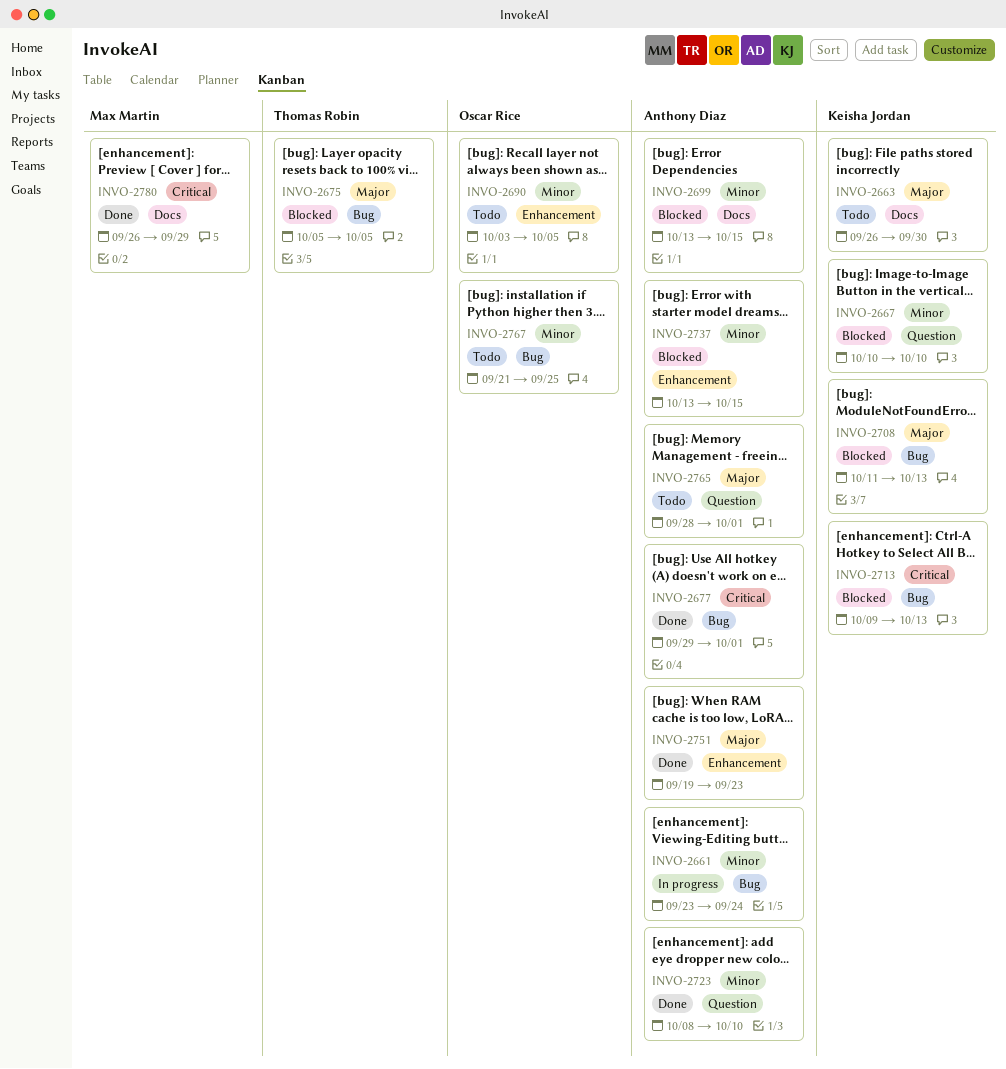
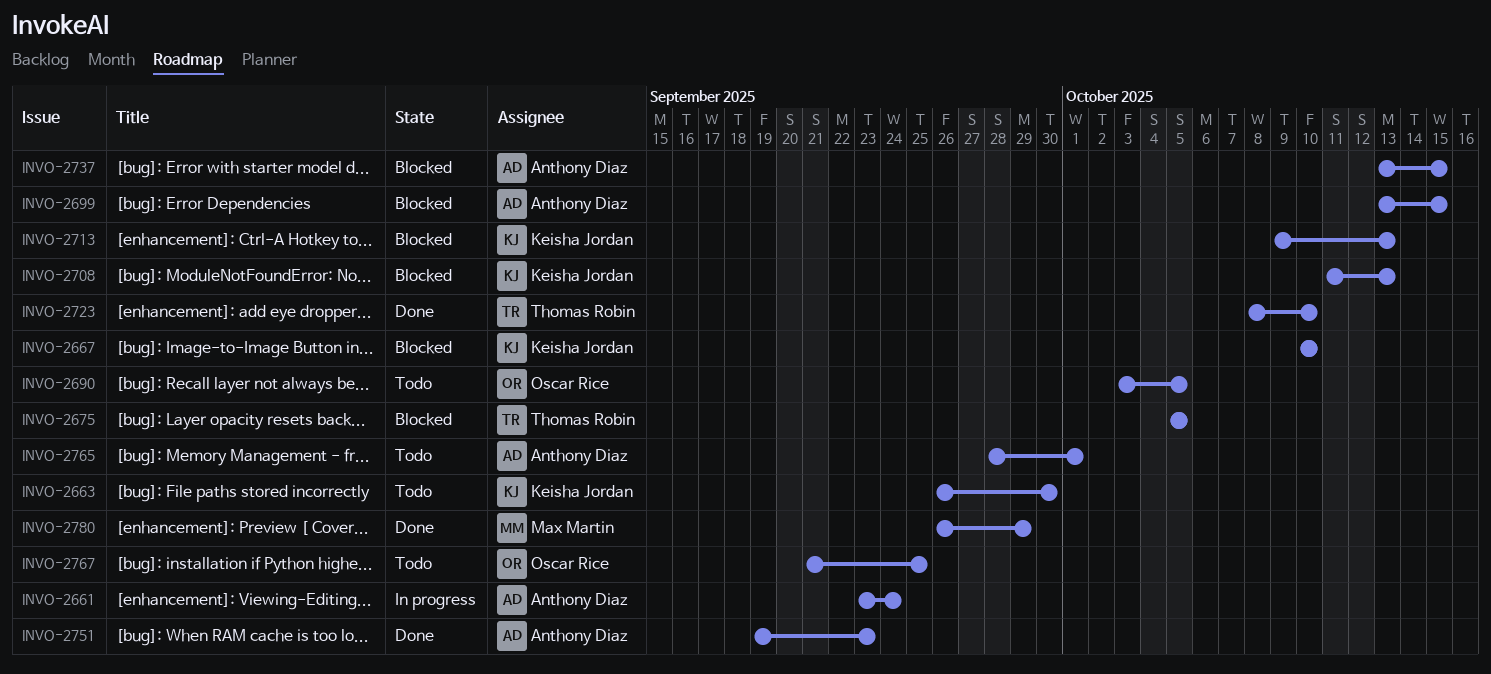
INVO-2677: present -> none
INVO-2723, owner: Anthony Diaz -> Thomas Robin

